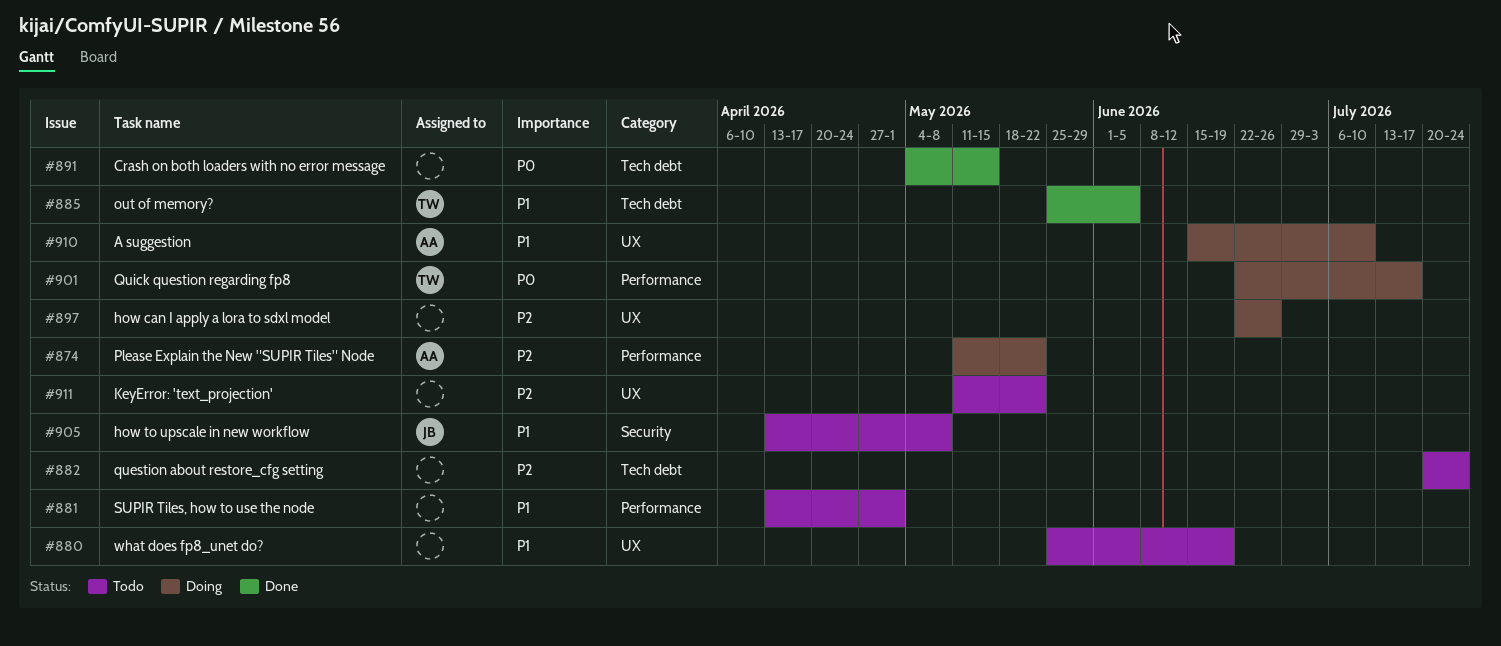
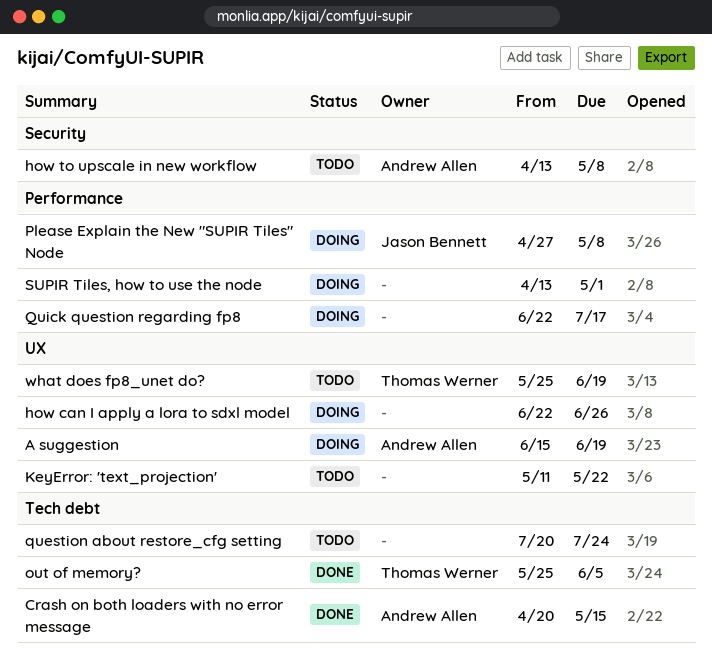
A suggestion, due: Jul 10 -> Jun 19
Crash on both loaders with no error message, owner: none -> Andrew Allen
Crash on both loaders with no error message, start: May 4 -> Apr 20
how to upscale in new workflow, owner: Jason Bennett -> Andrew Allen
Please Explain the New "SUPIR Tiles" Node, owner: Andrew Allen -> Jason Bennett
Please Explain the New "SUPIR Tiles" Node, start: May 11 -> Apr 27
Please Explain the New "SUPIR Tiles" Node, due: May 22 -> May 8
Quick question regarding fp8, owner: Thomas Werner -> none
SUPIR Tiles, how to use the node, status: Todo -> Doing
what does fp8_unet do?, owner: none -> Thomas Werner

